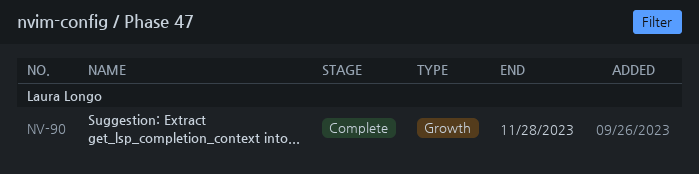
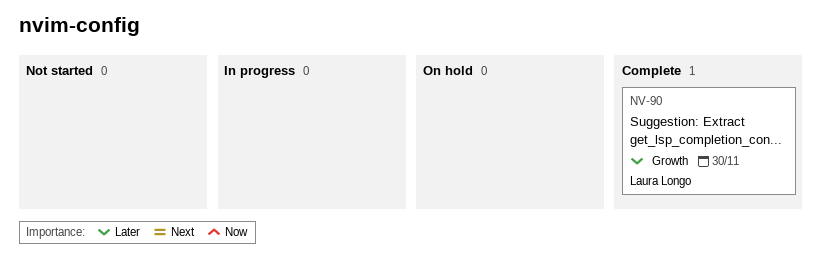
NV-90, due: Nov 28 -> Nov 30

